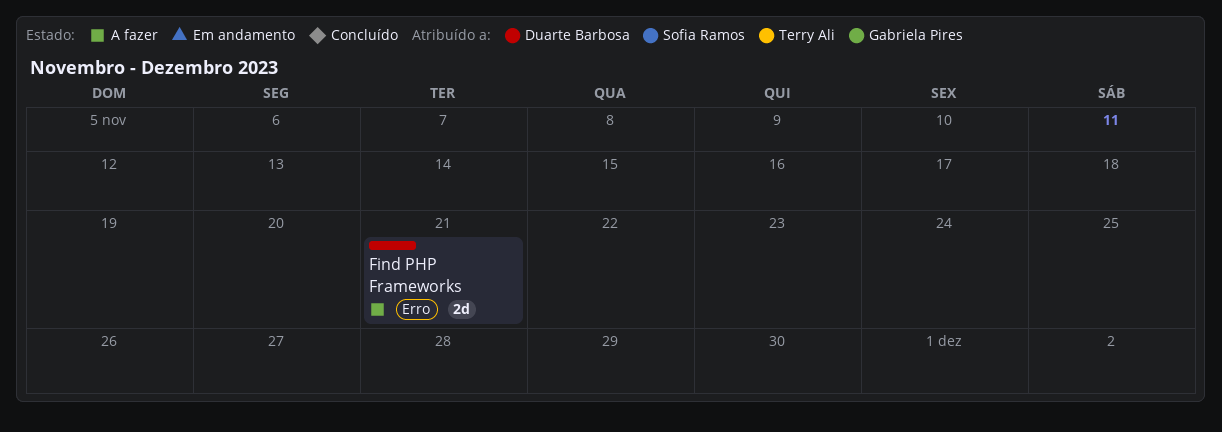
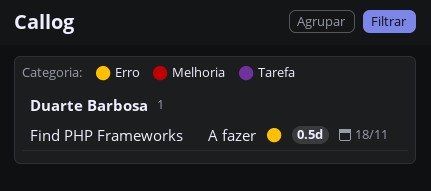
Find PHP Frameworks, estimate: 2d -> 0.5d
Find PHP Frameworks, due: Nov 21 -> Nov 18

